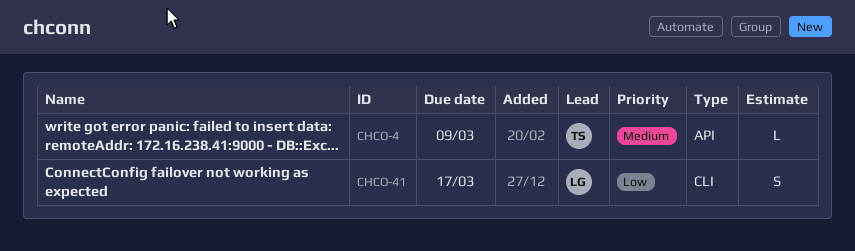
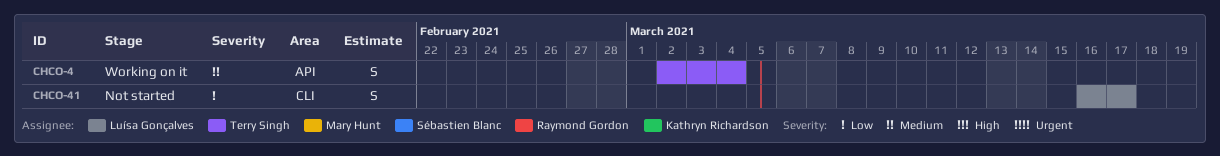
CHCO-4, estimate: L -> S
CHCO-4, due: Mar 9 -> Mar 4

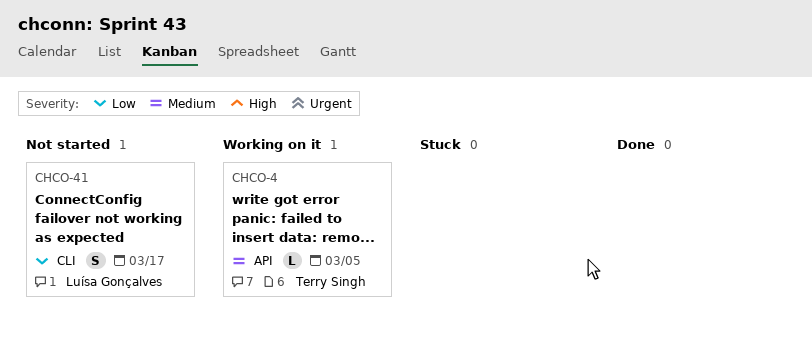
CHCO-4, estimate: S -> L
CHCO-4, due: Mar 4 -> Mar 5

